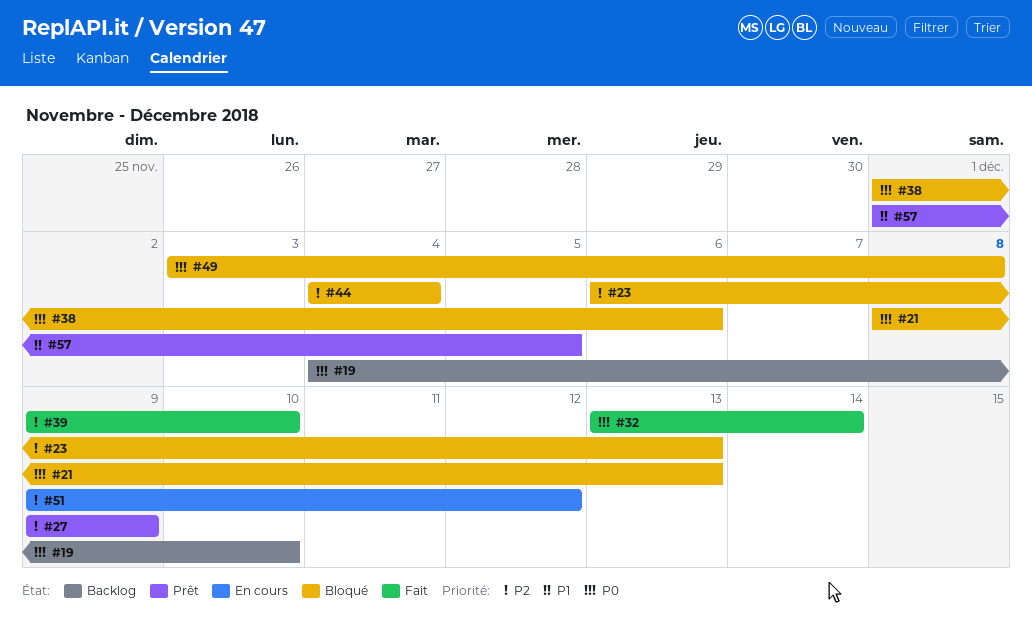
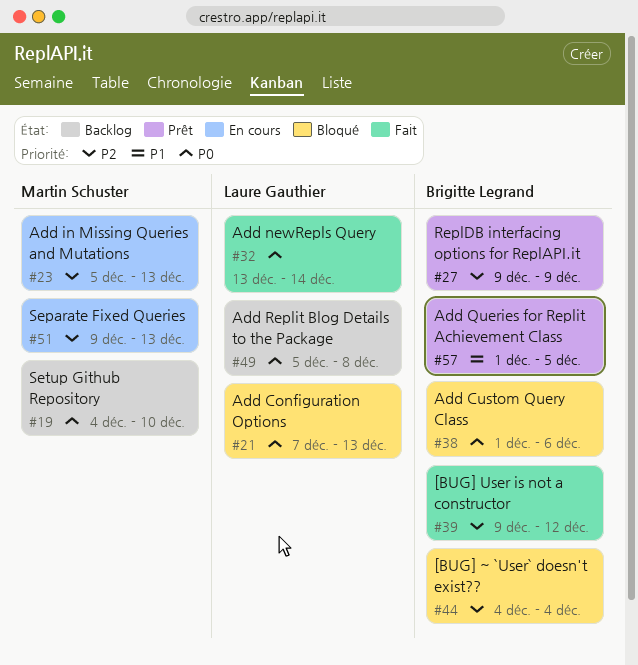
#21, start: Dec 8 -> Dec 7
#23, status: Bloqué -> En cours
#23, start: Dec 6 -> Dec 5
#39, due: Dec 10 -> Dec 12
#49, status: Bloqué -> Backlog
#49, start: Dec 3 -> Dec 5
#51, due: Dec 12 -> Dec 13

